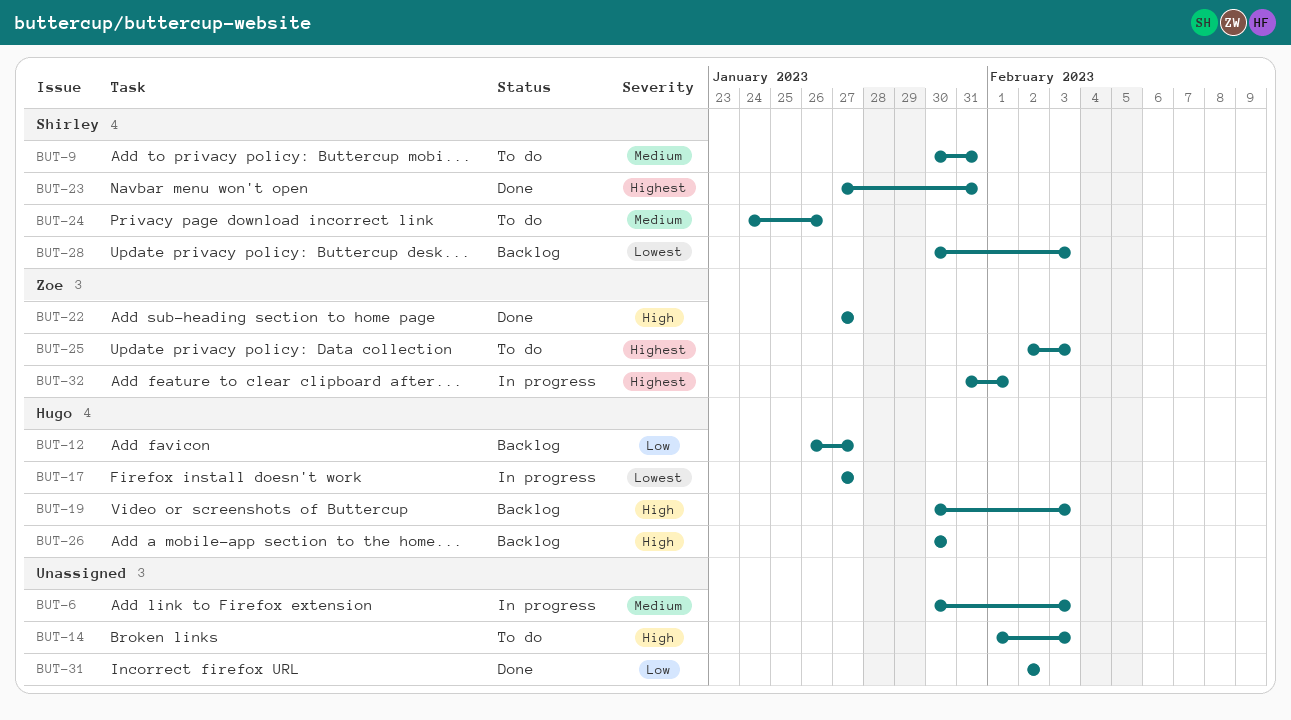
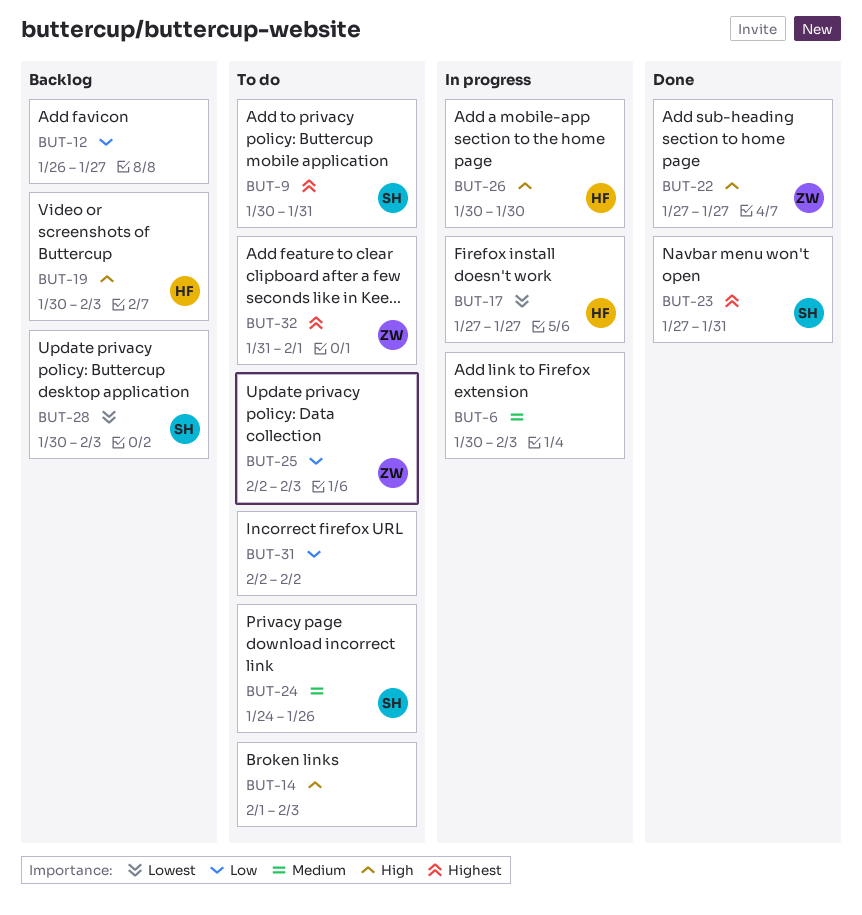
BUT-9, priority: Medium -> Highest
BUT-12, owner: Hugo -> none
BUT-25, priority: Highest -> Low
BUT-26, status: Backlog -> In progress
BUT-31, status: Done -> To do
BUT-32, status: In progress -> To do

